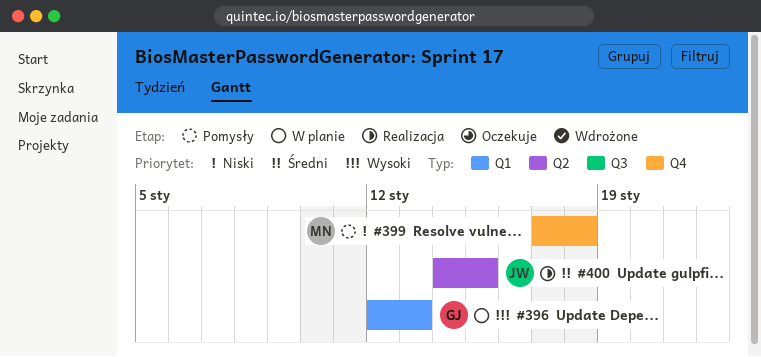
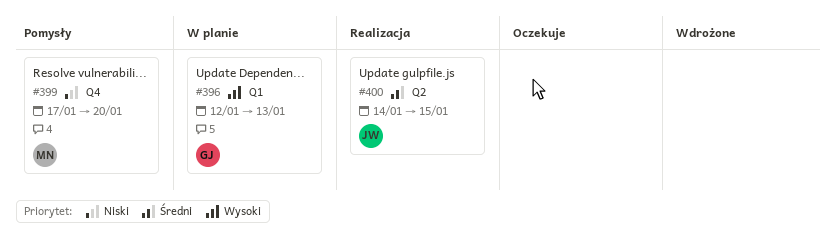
#399, due: Jan 18 -> Jan 20

